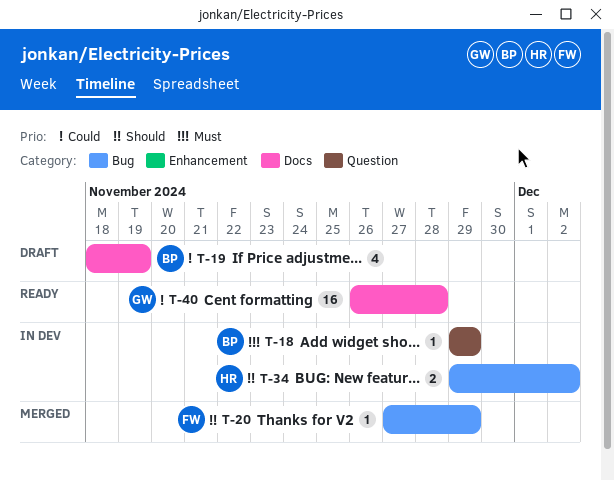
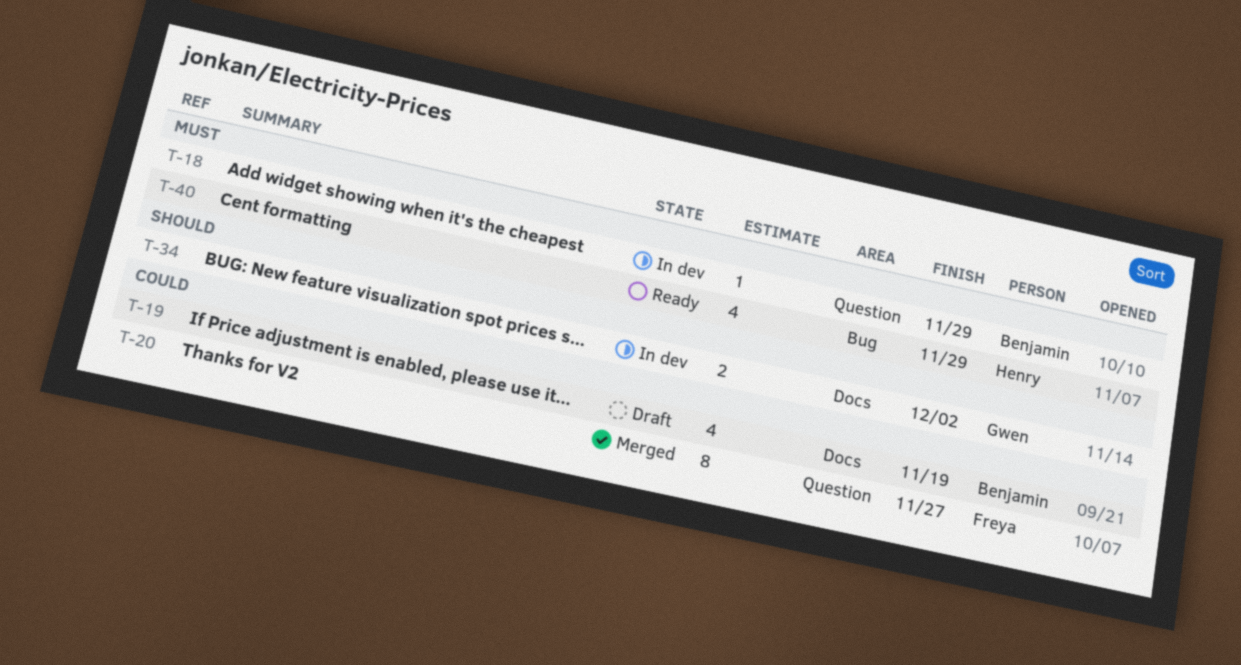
T-20, priority: Should -> Could
T-20, label: Bug -> Question
T-20, estimate: 1 -> 8
T-20, due: Nov 29 -> Nov 27
T-34, owner: Henry -> Gwen
T-34, label: Bug -> Docs
T-40, owner: Gwen -> Henry
T-40, priority: Could -> Must
T-40, label: Docs -> Bug
T-40, estimate: 16 -> 4
T-40, due: Nov 28 -> Nov 29

